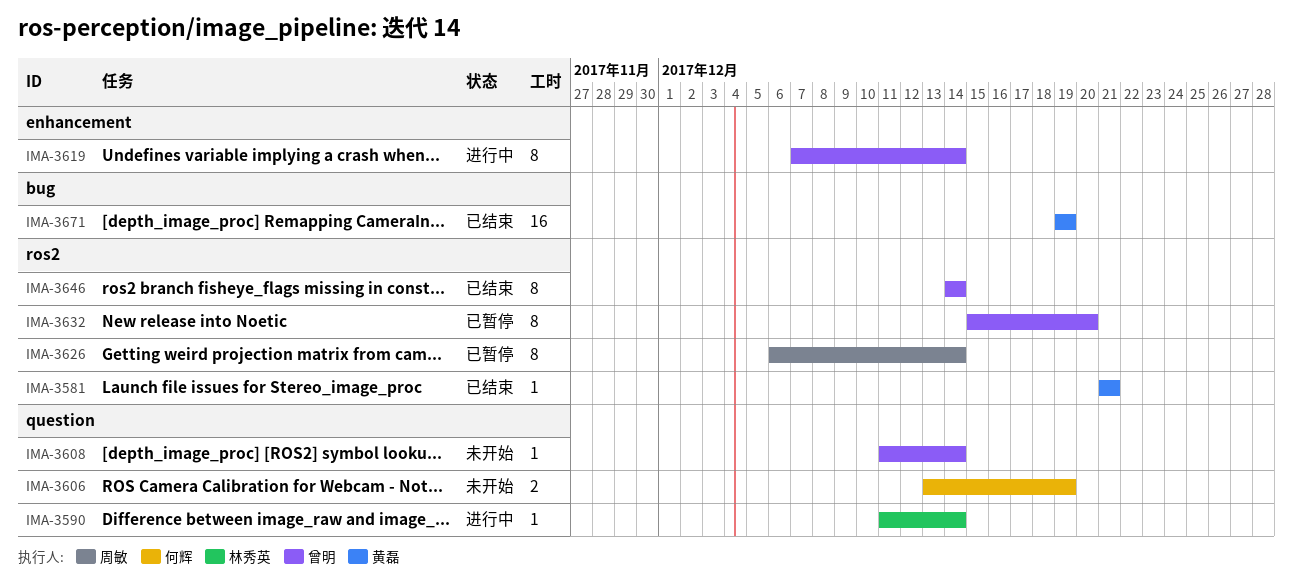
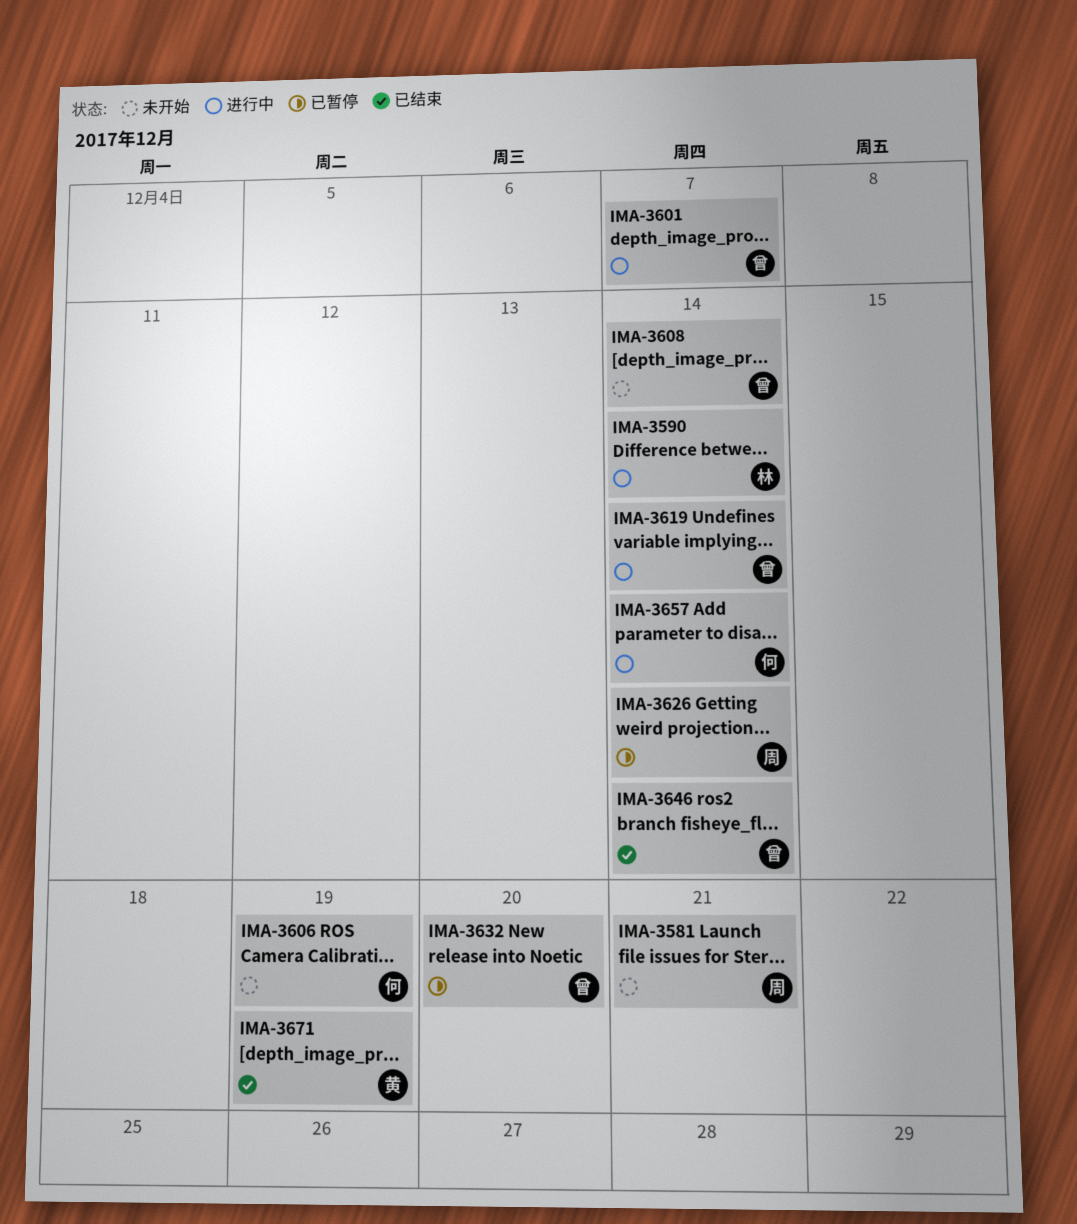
IMA-3581, status: 已结束 -> 未开始
IMA-3581, owner: 黄磊 -> 周敏
IMA-3601: none -> present
IMA-3657: none -> present

